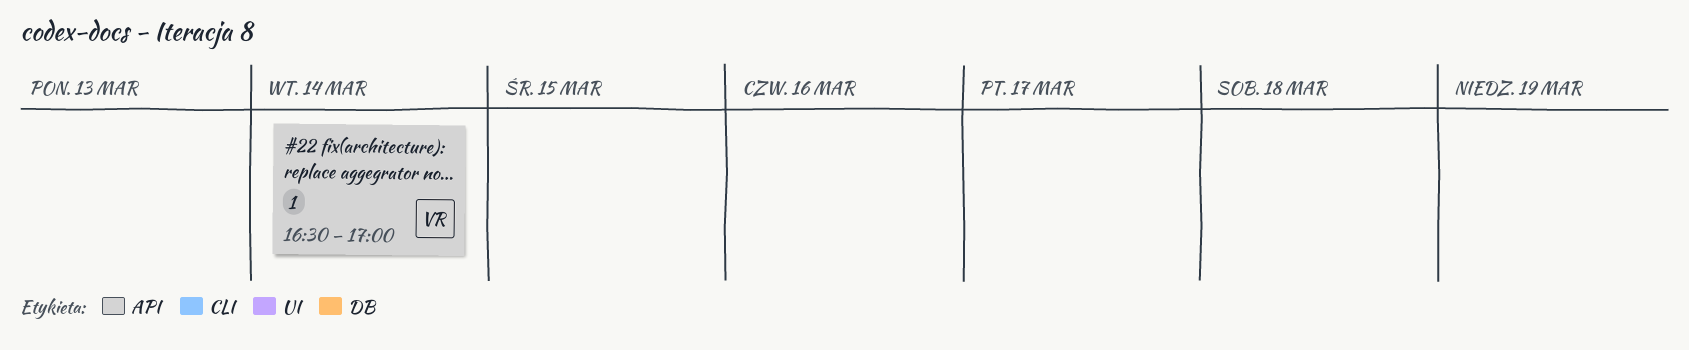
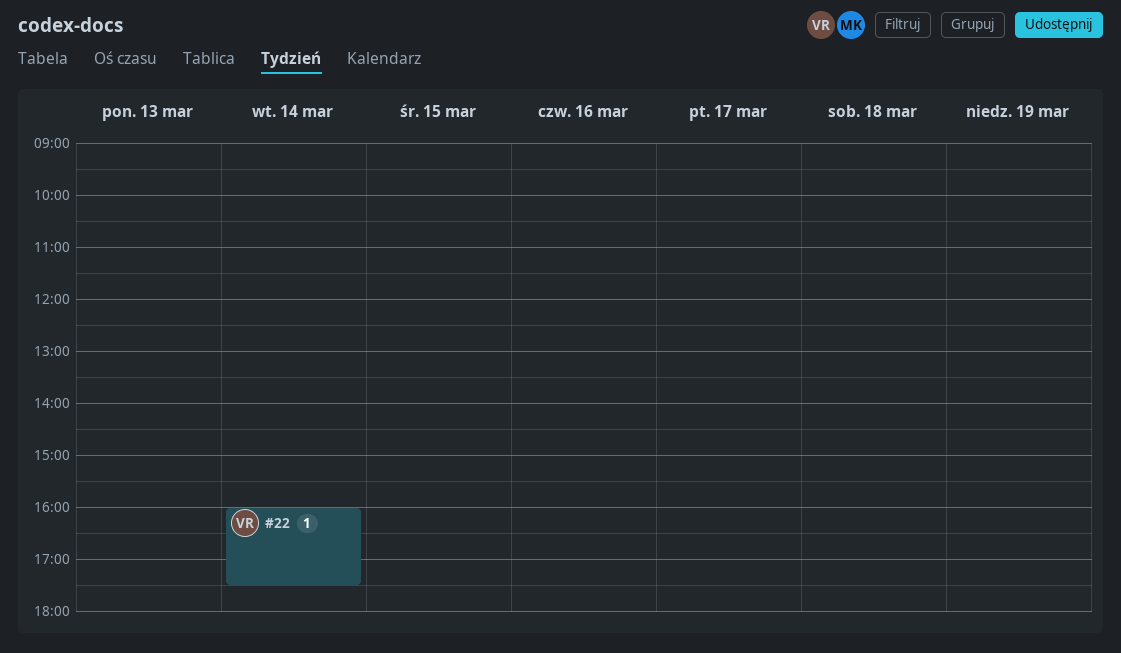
#22, begins: 16:30 -> 16:00
#22, ends: 17:00 -> 17:30

